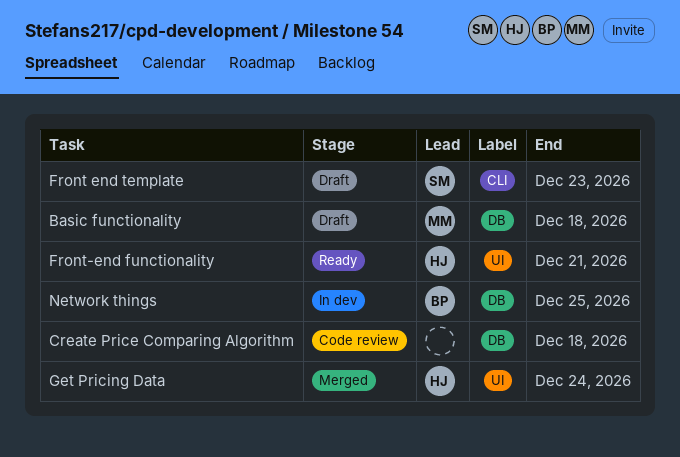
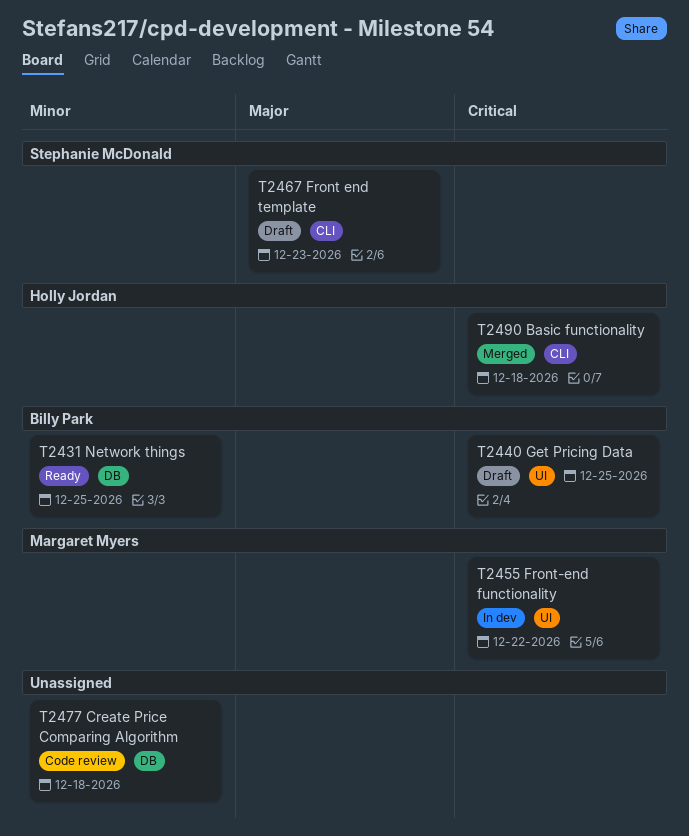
Basic functionality, status: Draft -> Merged
Basic functionality, owner: Margaret Myers -> Holly Jordan
Basic functionality, label: DB -> CLI
Front-end functionality, status: Ready -> In dev
Front-end functionality, owner: Holly Jordan -> Margaret Myers
Front-end functionality, due: Dec 21 -> Dec 22
Get Pricing Data, status: Merged -> Draft
Get Pricing Data, owner: Holly Jordan -> Billy Park
Get Pricing Data, due: Dec 24 -> Dec 25
Network things, status: In dev -> Ready

